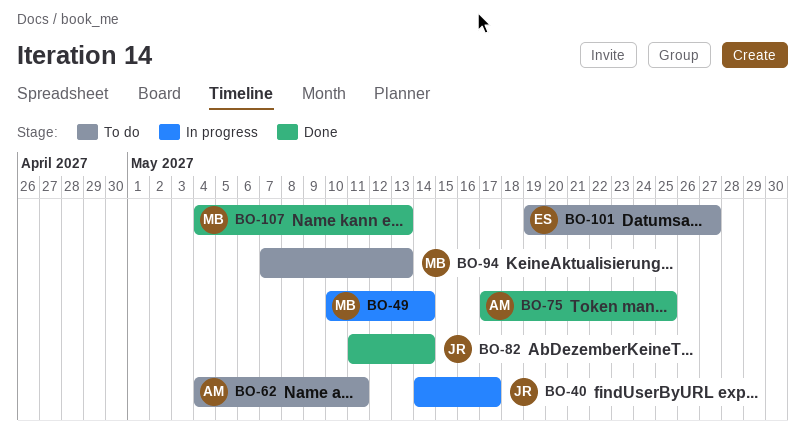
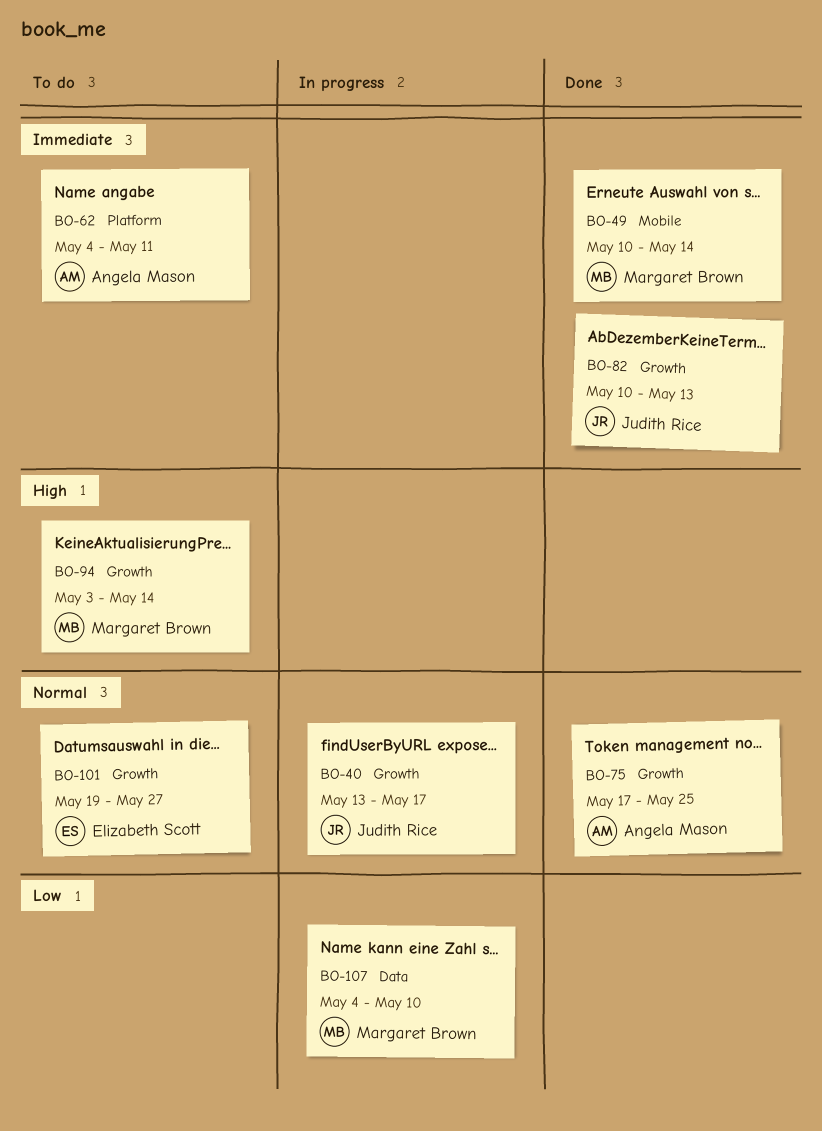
BO-40, start: May 14 -> May 13
BO-49, status: In progress -> Done
BO-82, start: May 11 -> May 10
BO-82, due: May 14 -> May 13
BO-94, start: May 7 -> May 3
BO-94, due: May 13 -> May 14
BO-107, status: Done -> In progress
BO-107, due: May 13 -> May 10

